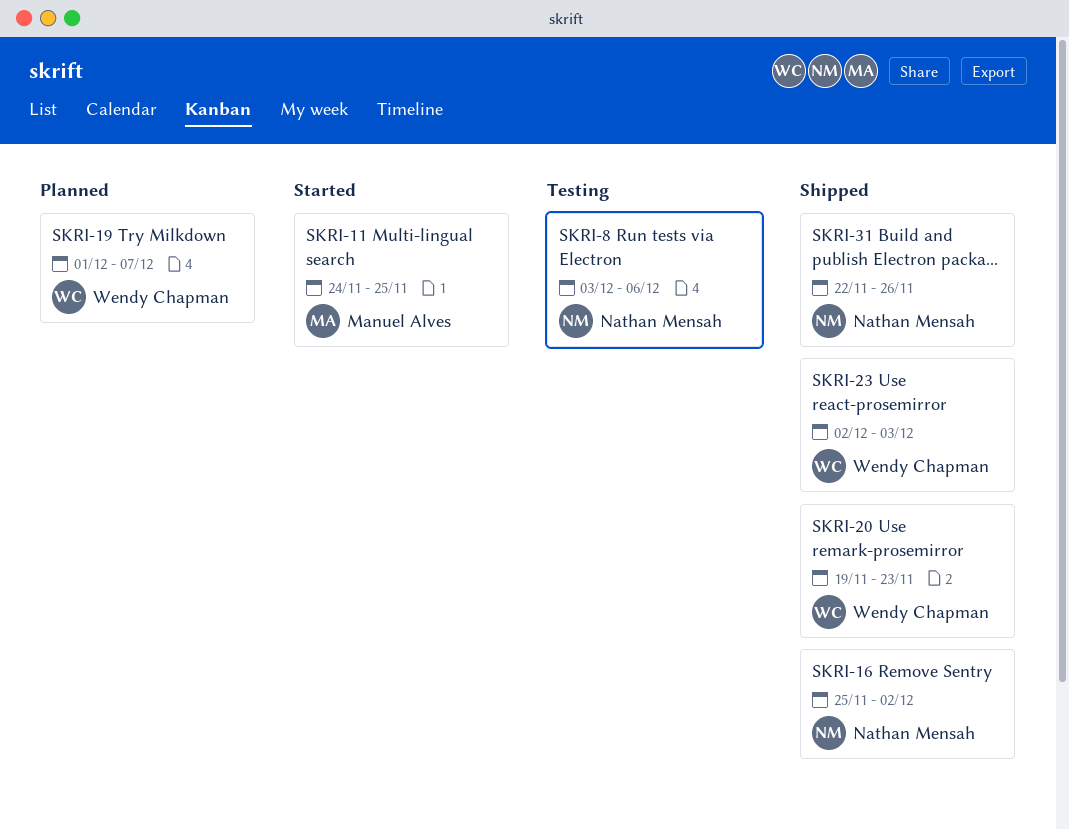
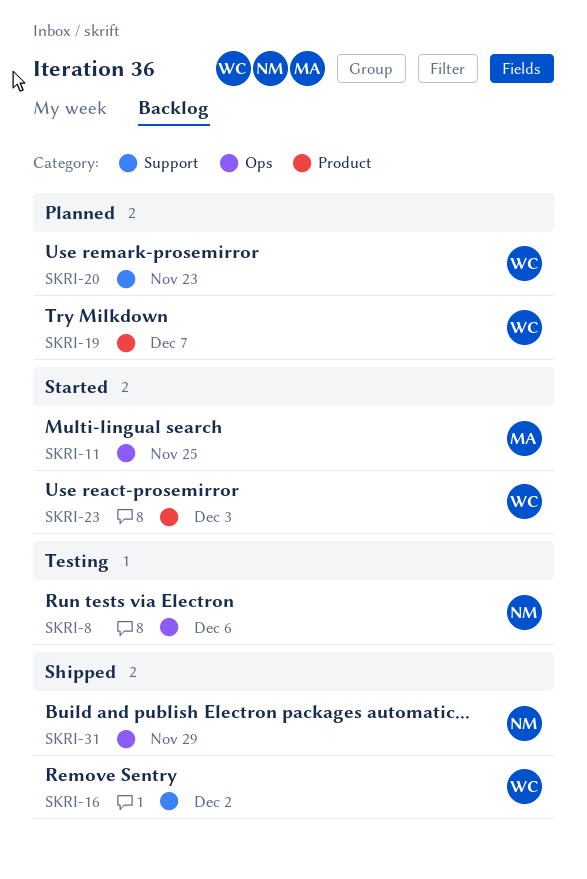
SKRI-16, owner: Nathan Mensah -> Wendy Chapman
SKRI-20, status: Shipped -> Planned
SKRI-23, status: Shipped -> Started
SKRI-31, due: Nov 26 -> Nov 29

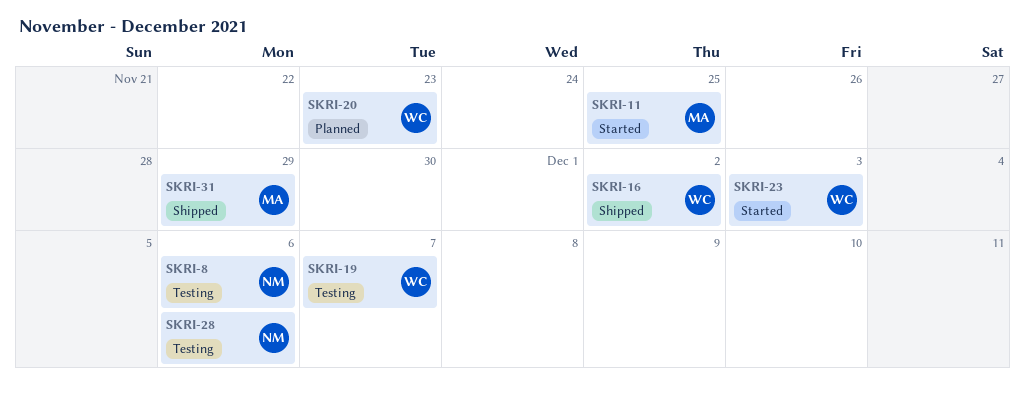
SKRI-19, status: Planned -> Testing
SKRI-28: none -> present
SKRI-31, owner: NM -> MA

